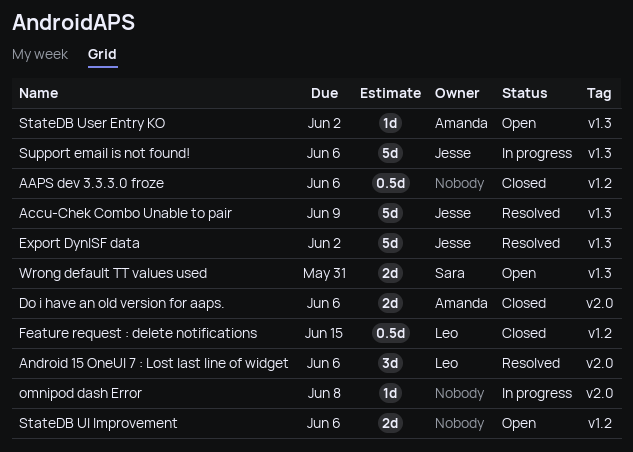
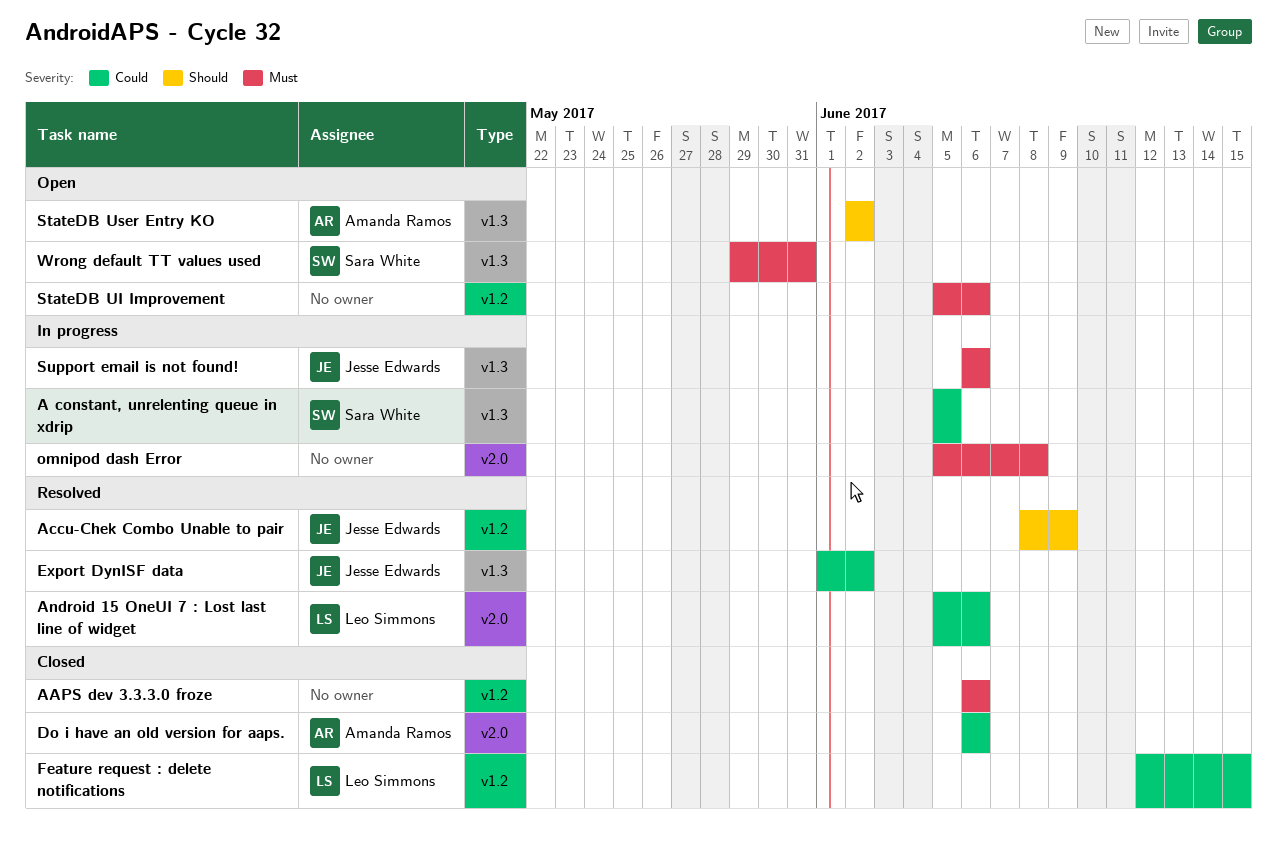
A constant, unrelenting queue in xdrip: none -> present
Accu-Chek Combo Unable to pair, label: v1.3 -> v1.2

